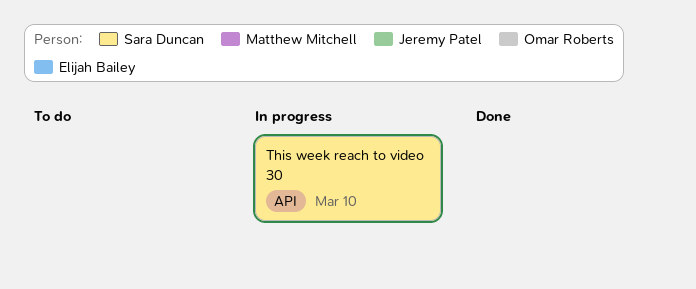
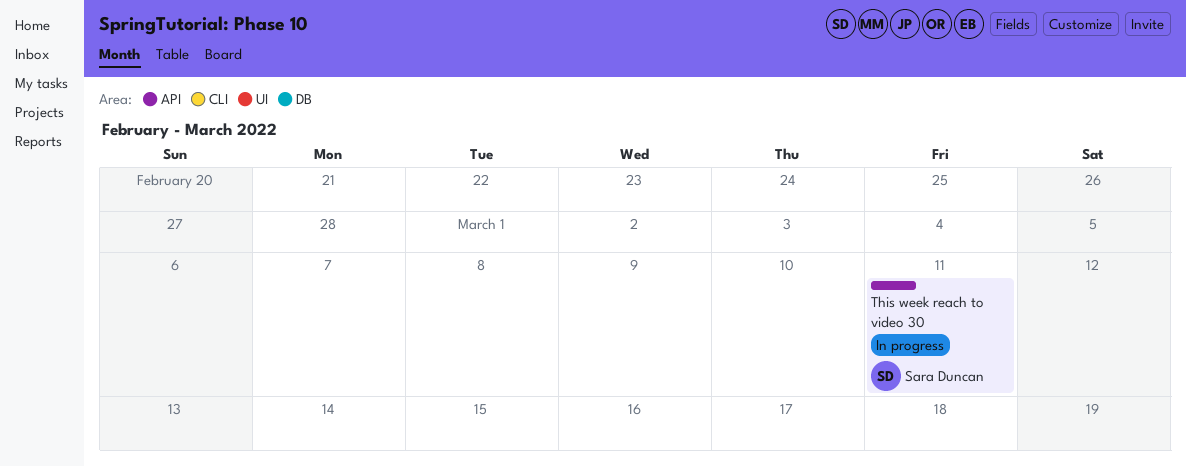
This week reach to video 30, due: Mar 10 -> Mar 11

